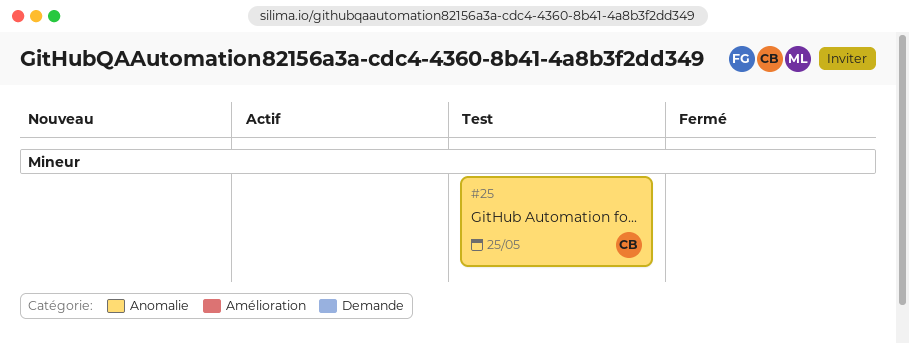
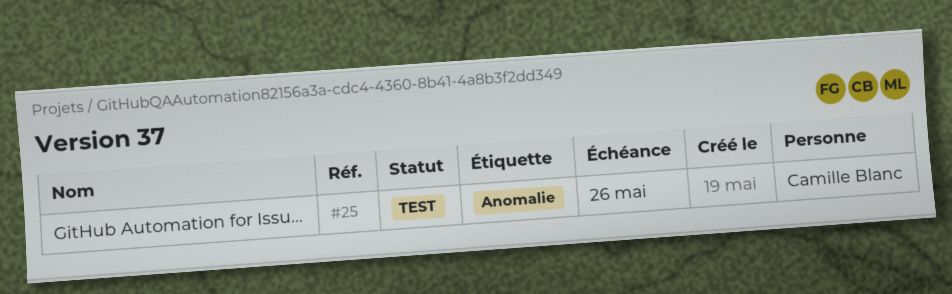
#25, due: May 25 -> May 26

